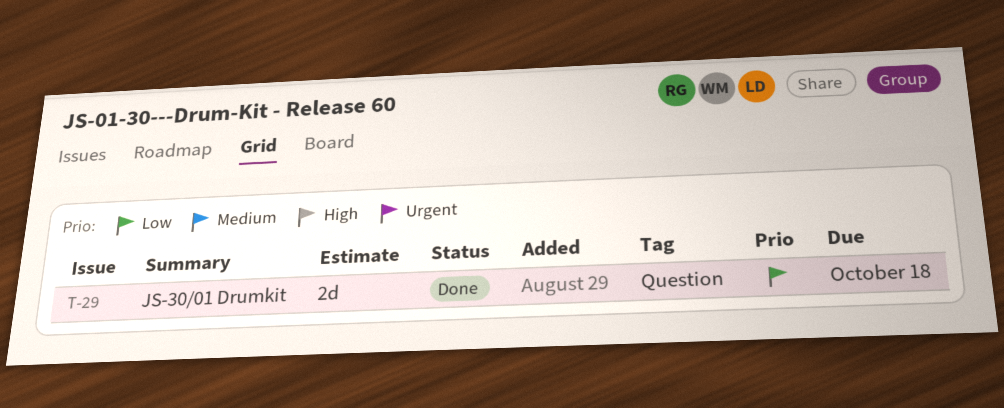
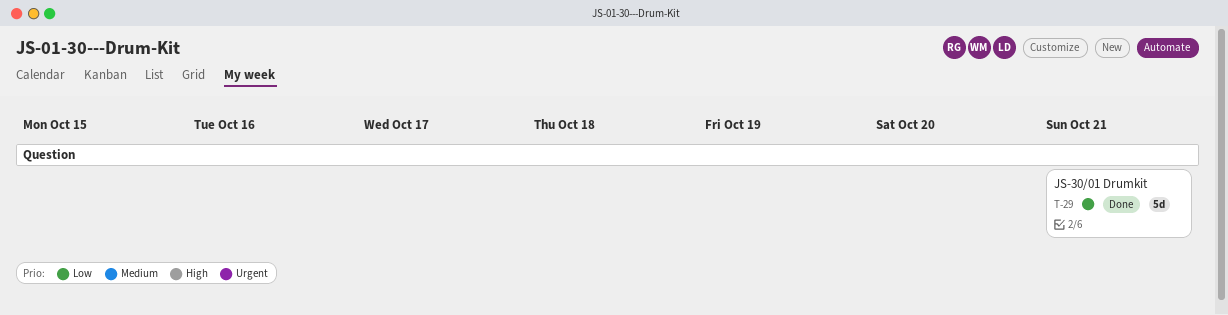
T-29, estimate: 2d -> 5d
T-29, due: Oct 18 -> Oct 21

